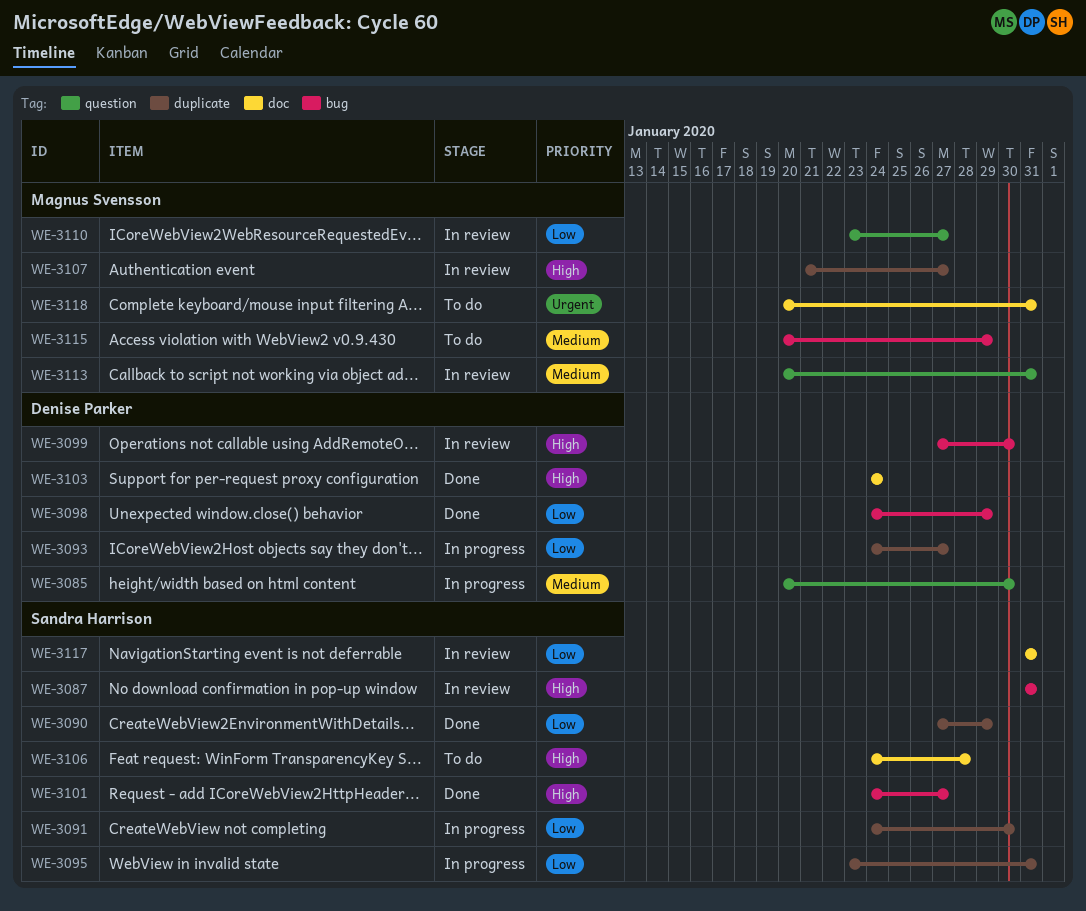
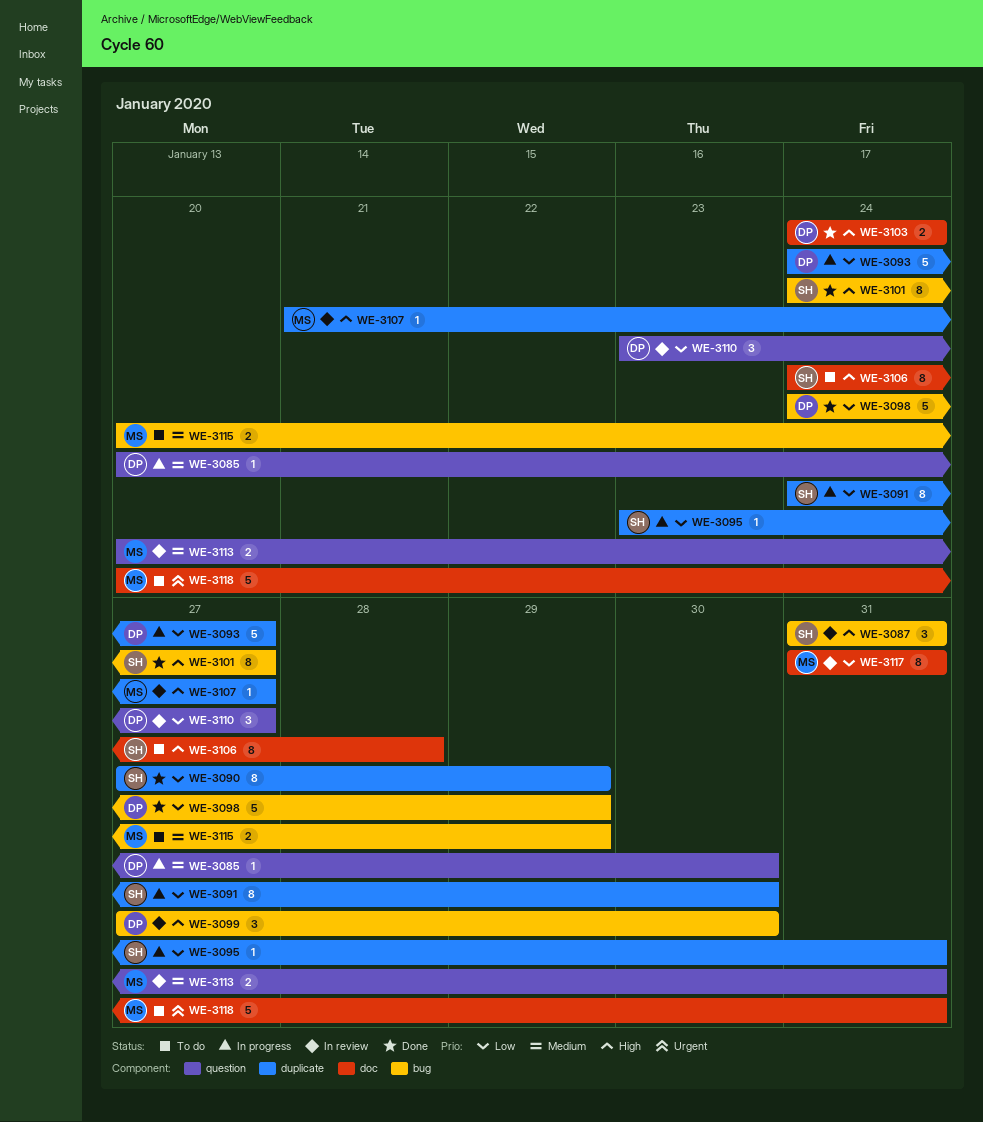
WE-3110, owner: Magnus Svensson -> Denise Parker
WE-3117, owner: Sandra Harrison -> Magnus Svensson

